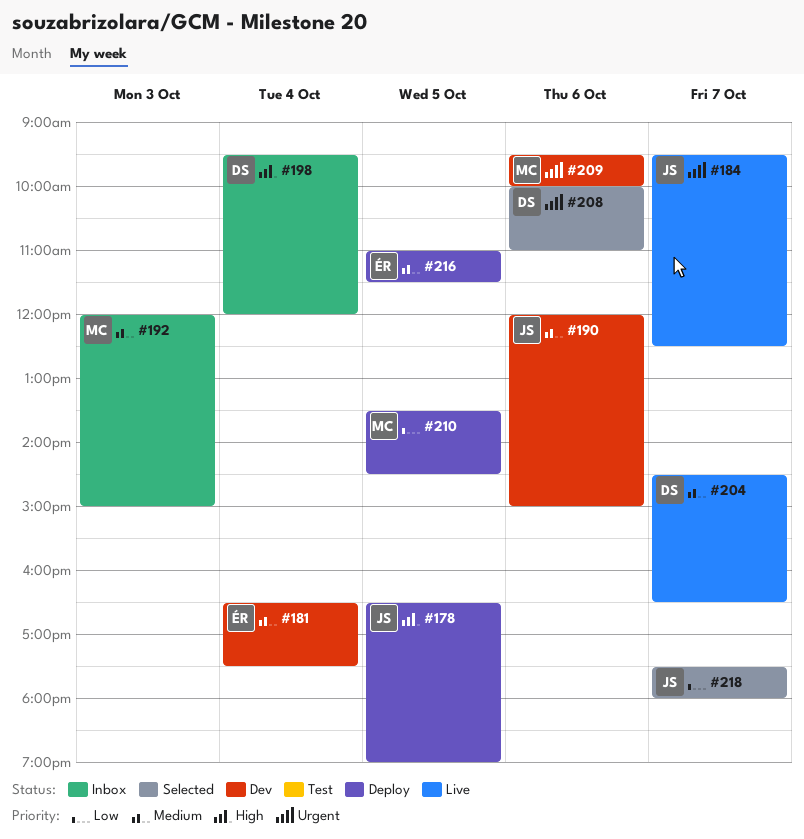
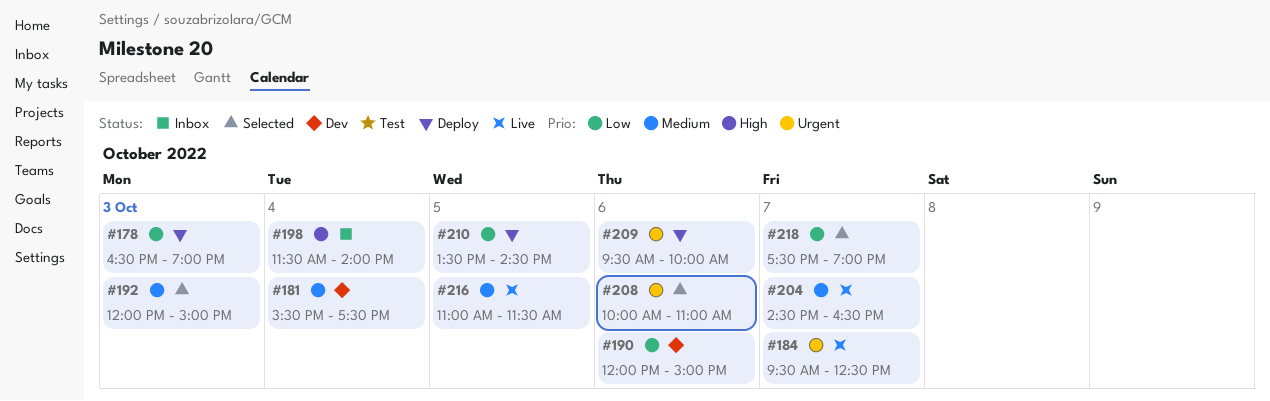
#178, priority: High -> Low
#178, day: Oct 5 -> Oct 3
#181, begins: 16:30 -> 15:30
#190, priority: Medium -> Low
#192, status: Inbox -> Selected
#198, begins: 09:30 -> 11:30
#198, ends: 12:00 -> 14:00
#209, status: Dev -> Deploy
#216, status: Deploy -> Live
#218, ends: 18:00 -> 19:00

